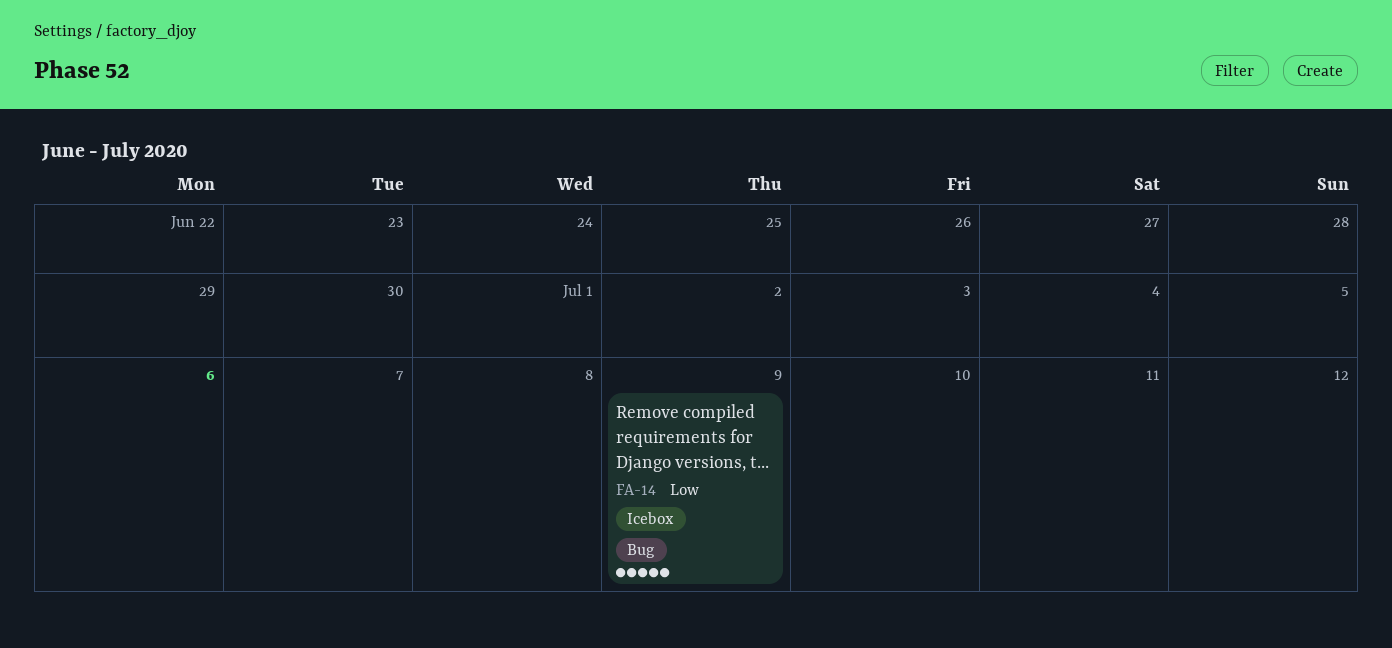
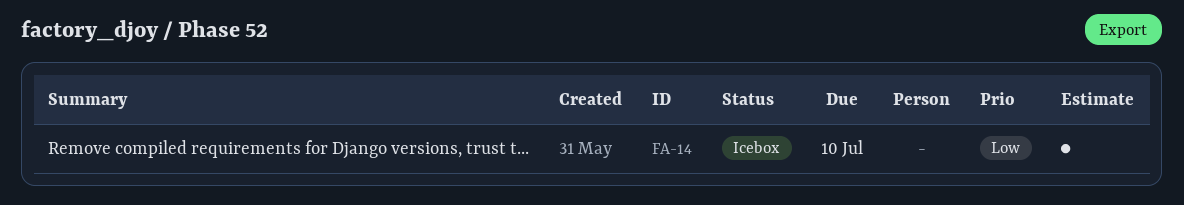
FA-14, estimate: 5 -> 1
FA-14, due: Jul 9 -> Jul 10

